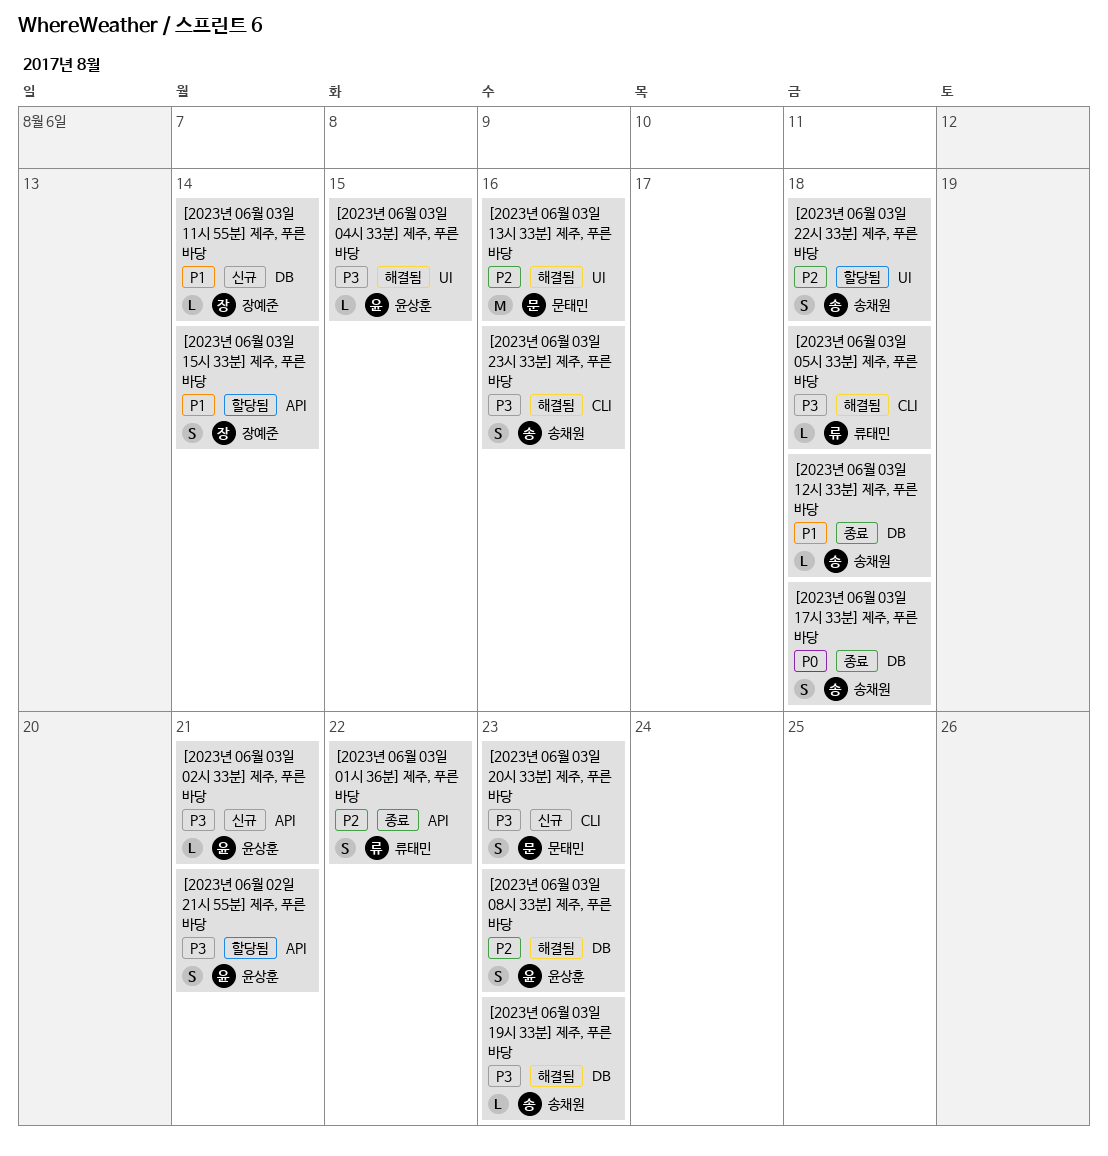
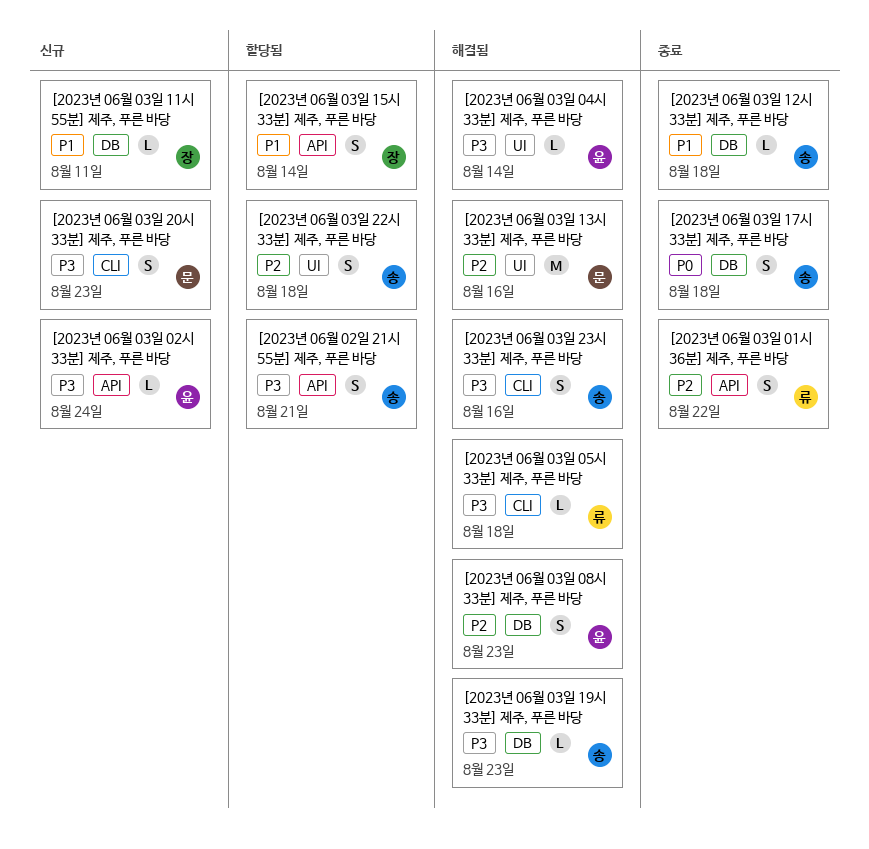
[2023년 06월 02일 21시 55분] 제주, 푸른 바당, owner: 윤상훈 -> 송채원
[2023년 06월 03일 02시 33분] 제주, 푸른 바당, due: Aug 21 -> Aug 24
[2023년 06월 03일 04시 33분] 제주, 푸른 바당, due: Aug 15 -> Aug 14
[2023년 06월 03일 11시 55분] 제주, 푸른 바당, due: Aug 14 -> Aug 11

